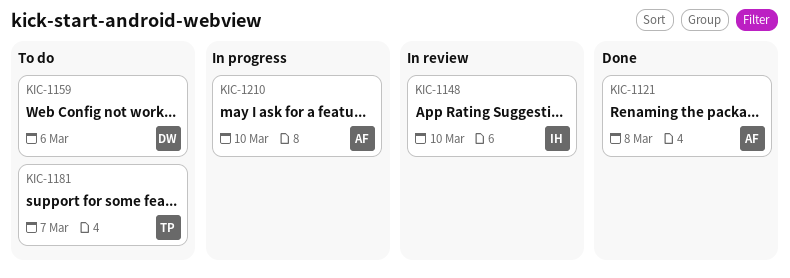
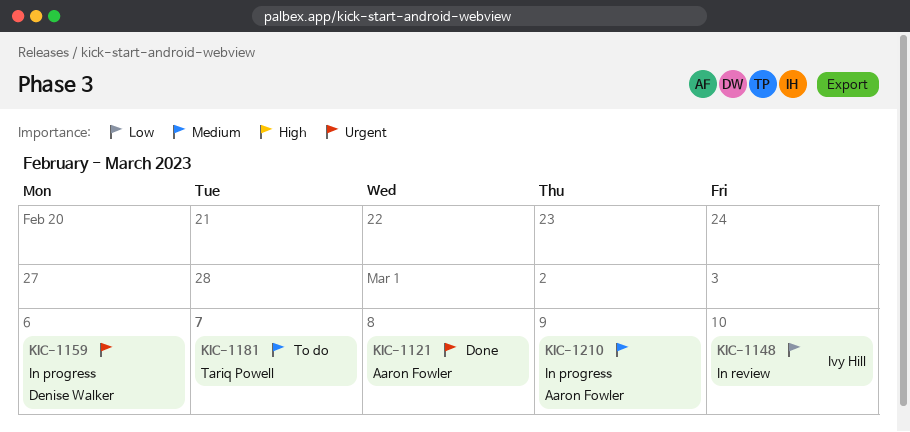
KIC-1159, status: To do -> In progress
KIC-1210, due: Mar 10 -> Mar 9

